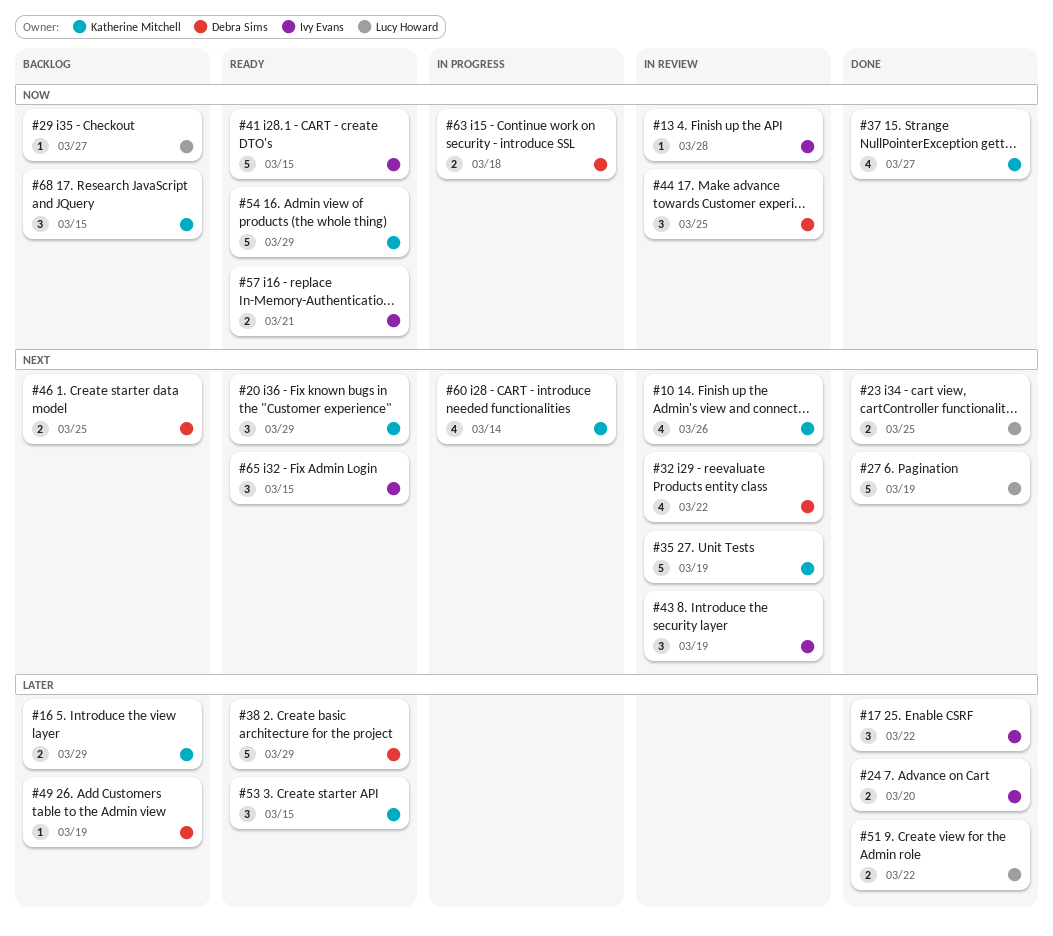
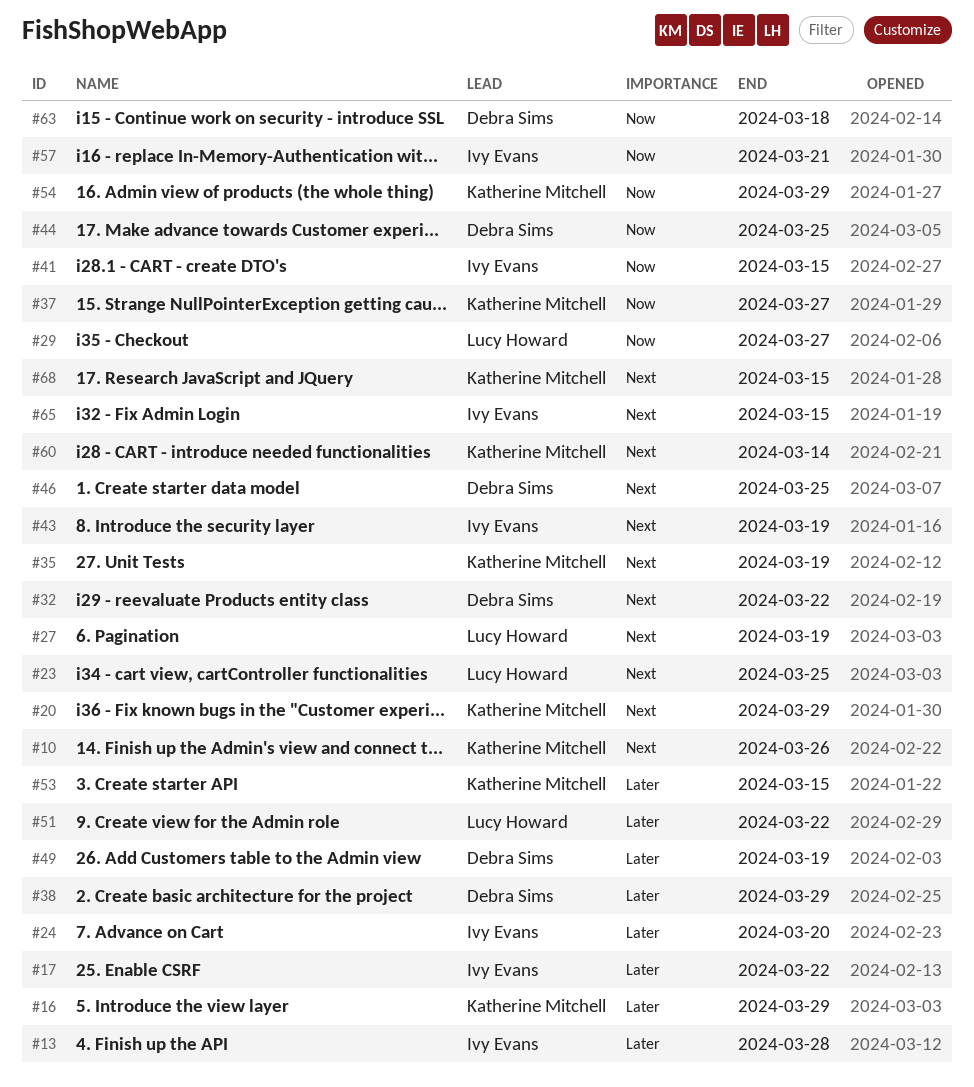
#13, priority: Now -> Later
#68, priority: Now -> Next

